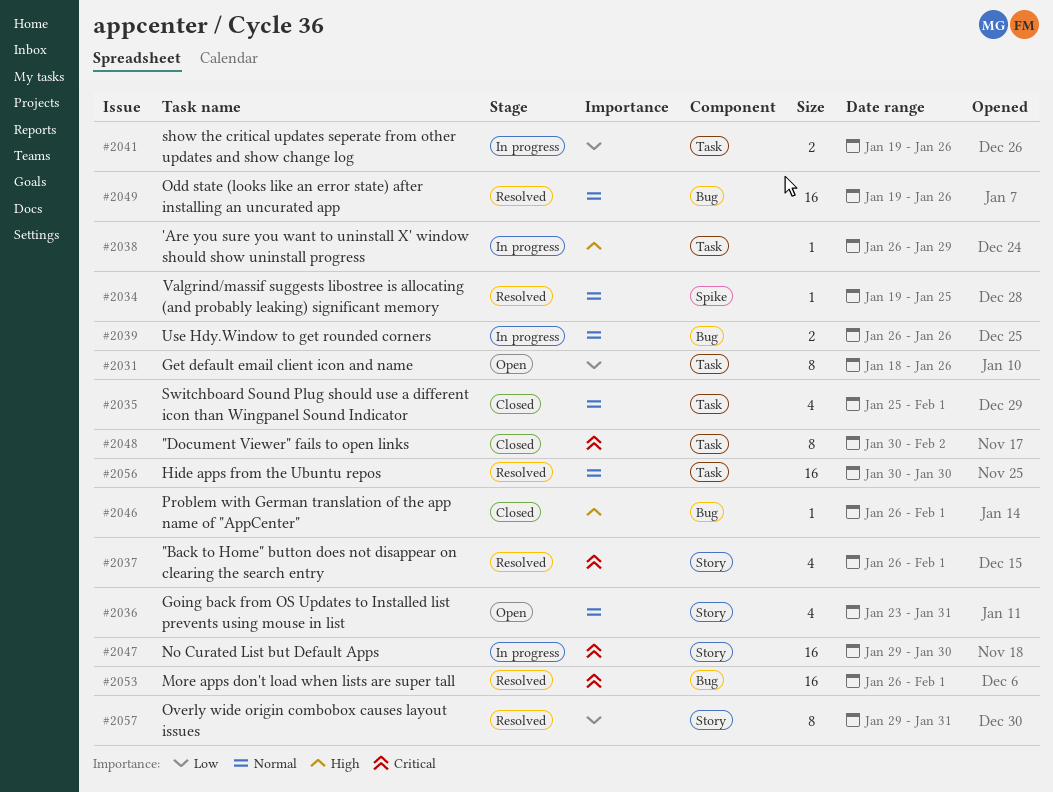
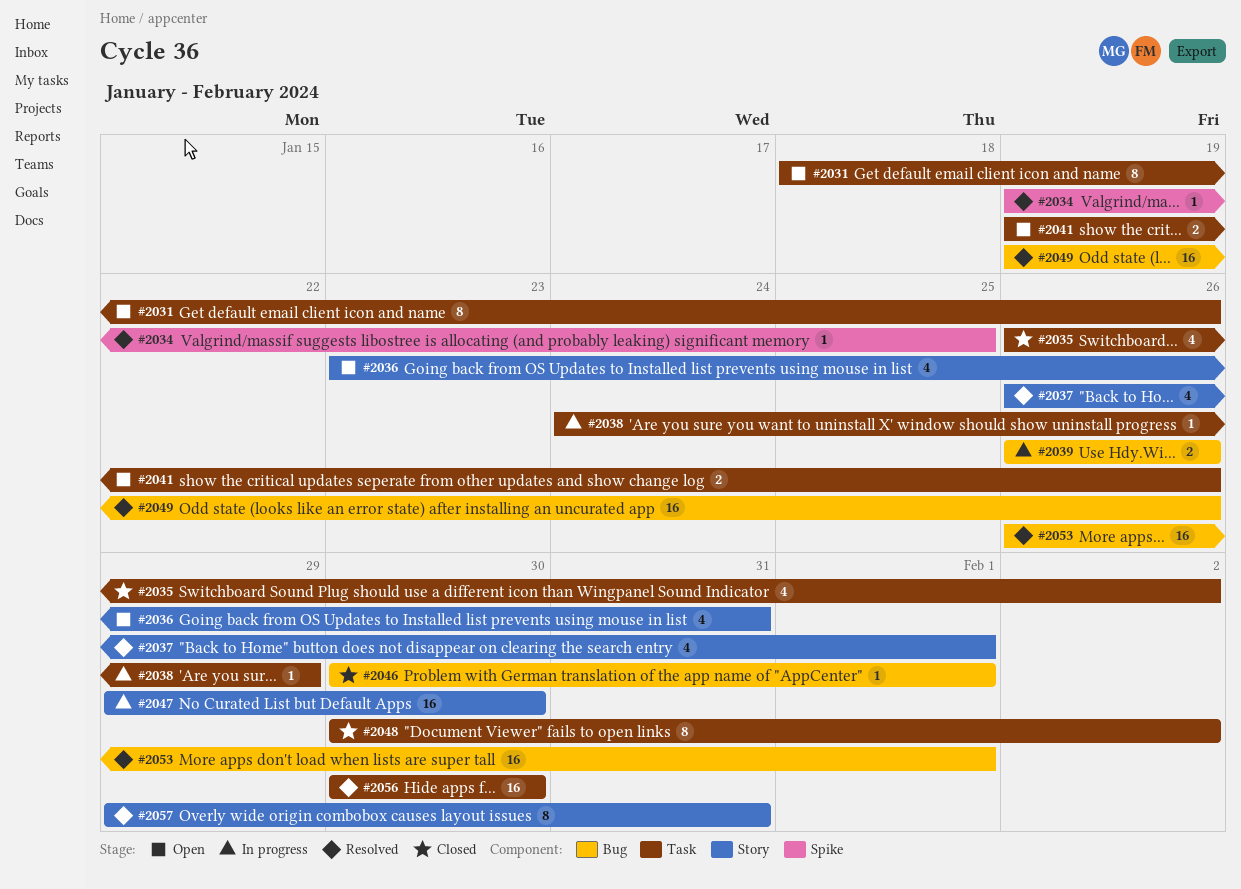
#2035, start: Jan 25 -> Jan 26
#2035, due: Feb 1 -> Feb 2
#2038, start: Jan 26 -> Jan 24
#2041, status: In progress -> Open
#2046, start: Jan 26 -> Jan 30

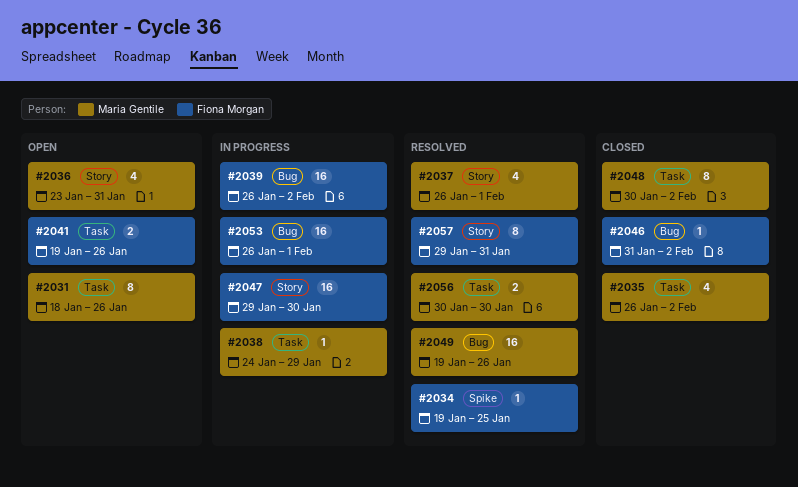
#2039, estimate: 2 -> 16
#2039, due: Jan 26 -> Feb 2
#2046, start: Jan 30 -> Jan 31
#2046, due: Feb 1 -> Feb 2
#2053, status: Resolved -> In progress
#2056, estimate: 16 -> 2

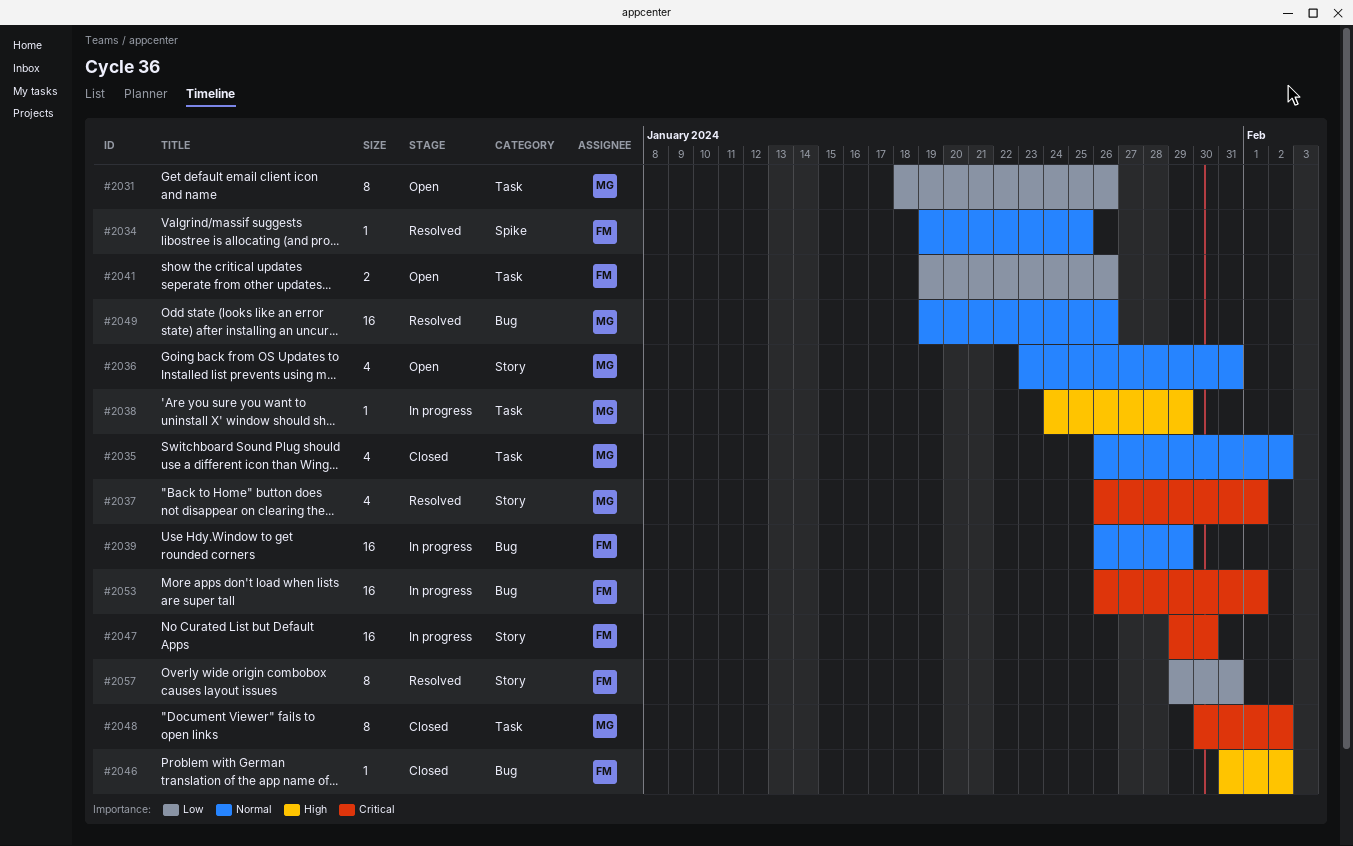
#2039, due: Feb 2 -> Jan 29
#2056: present -> none

